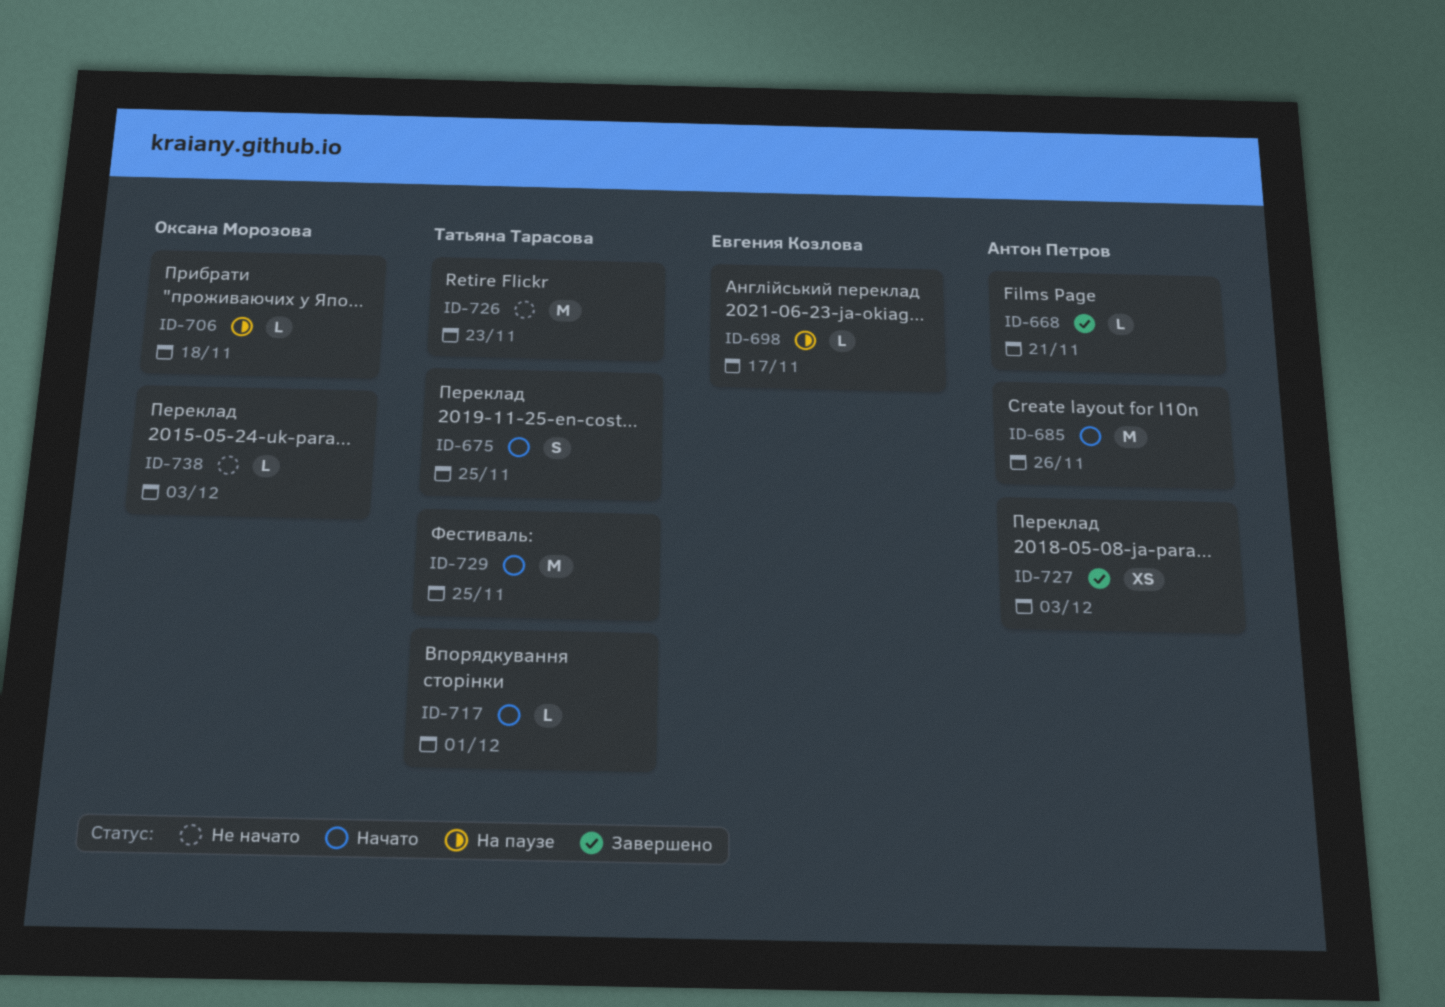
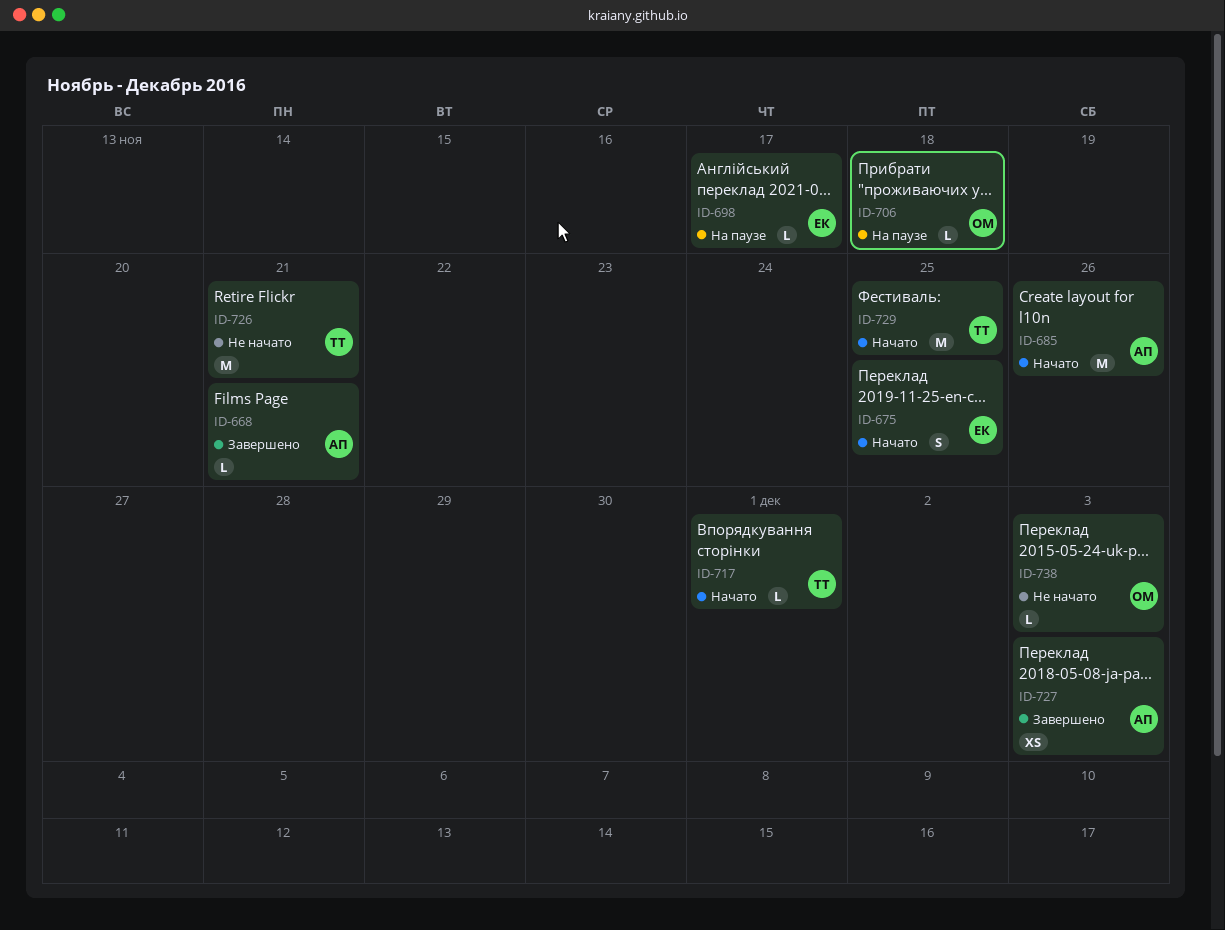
ID-675, owner: Татьяна Тарасова -> Евгения Козлова
ID-726, due: Nov 23 -> Nov 21

